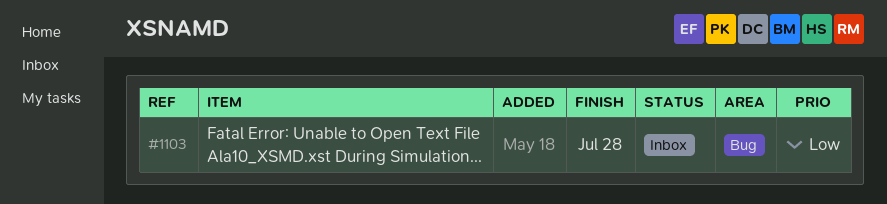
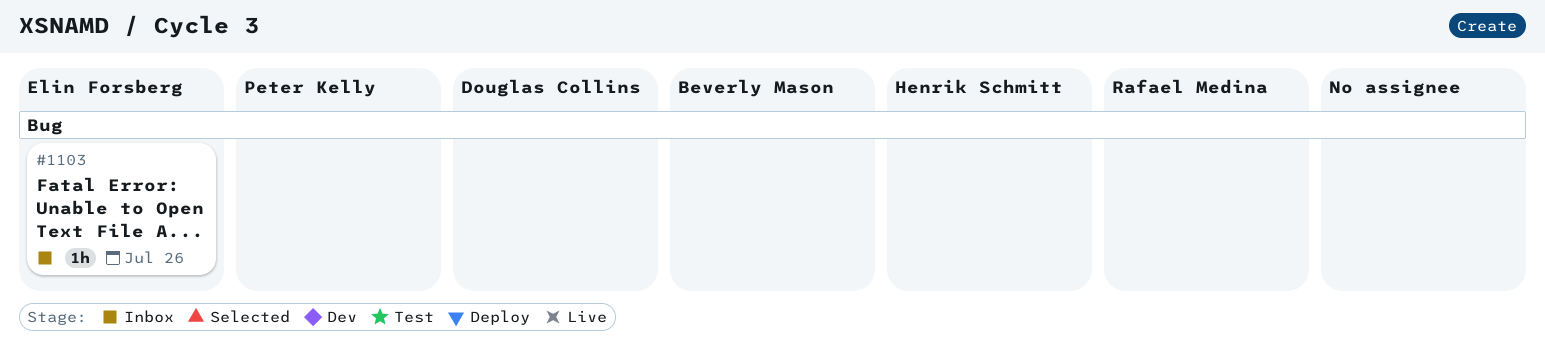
#1103, due: Jul 28 -> Jul 26

